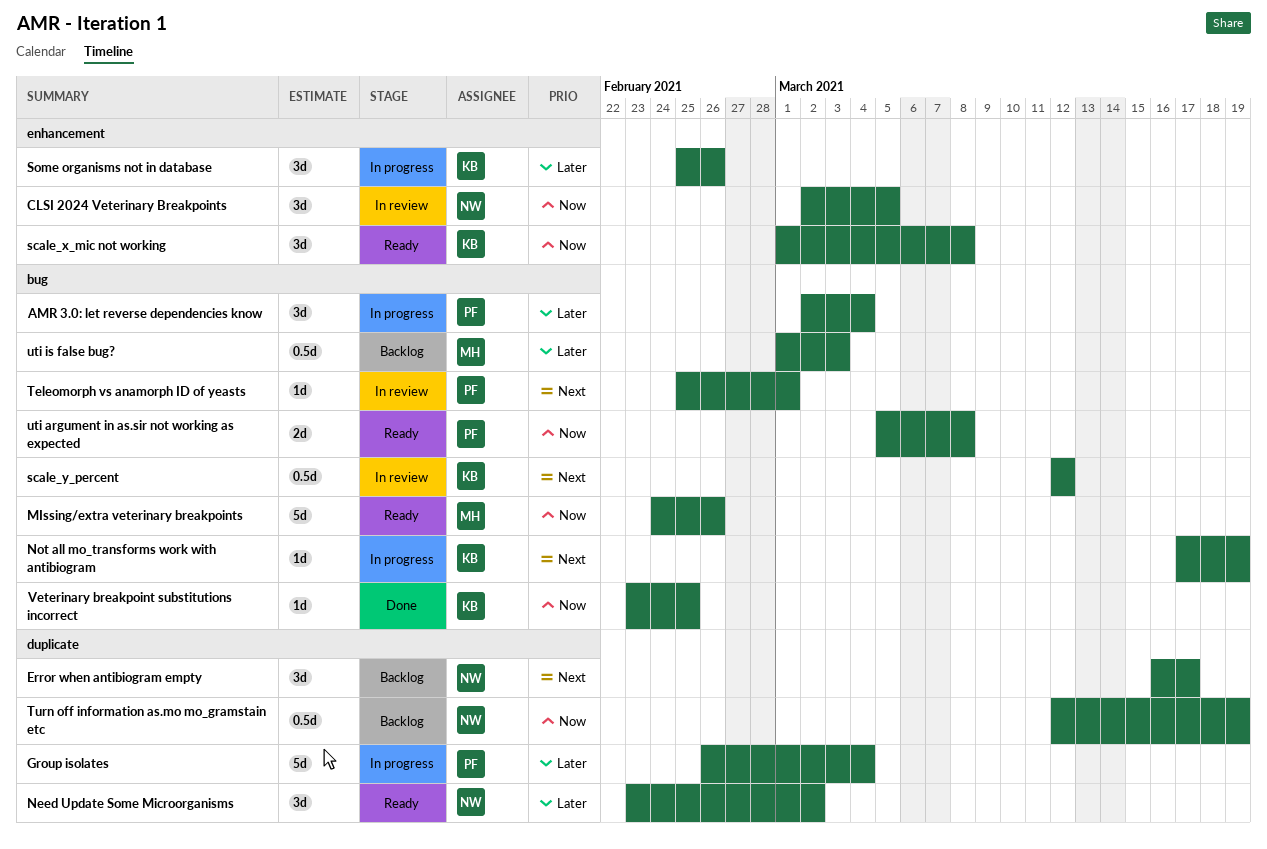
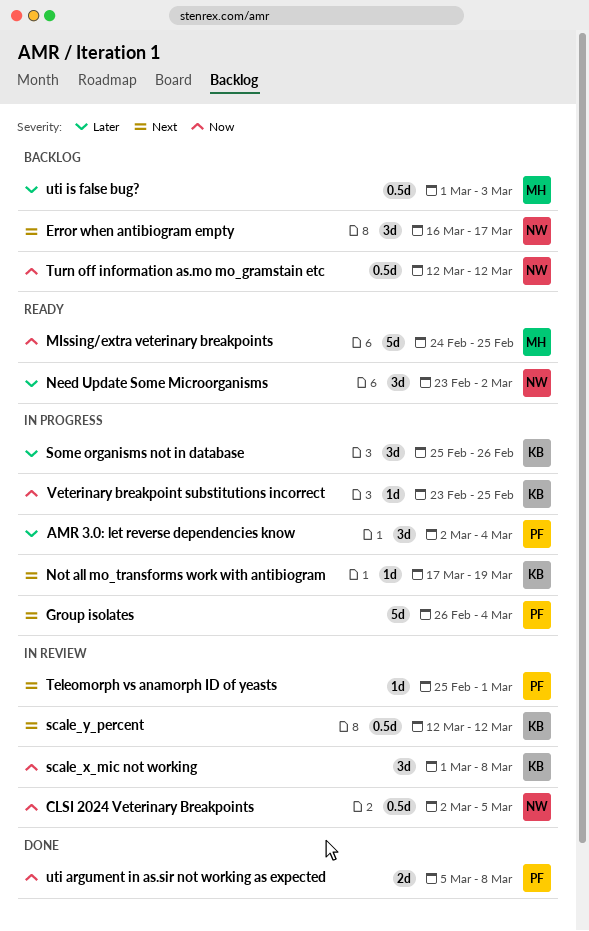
CLSI 2024 Veterinary Breakpoints, estimate: 3d -> 0.5d
Group isolates, priority: Later -> Next
MIssing/extra veterinary breakpoints, due: Feb 26 -> Feb 25
scale_x_mic not working, status: Ready -> In review
Turn off information as.mo mo_gramstain etc, due: Mar 19 -> Mar 12
uti argument in as.sir not working as expected, status: Ready -> Done
Veterinary breakpoint substitutions incorrect, status: Done -> In progress

